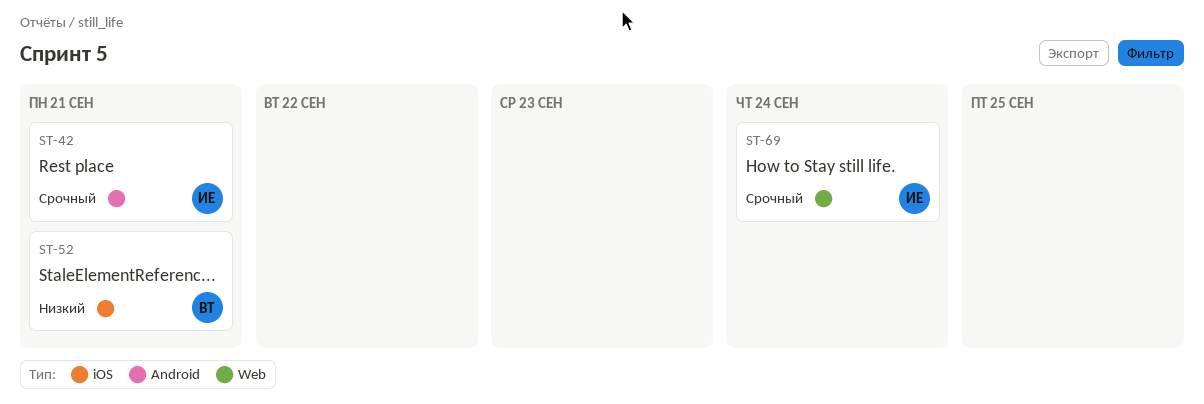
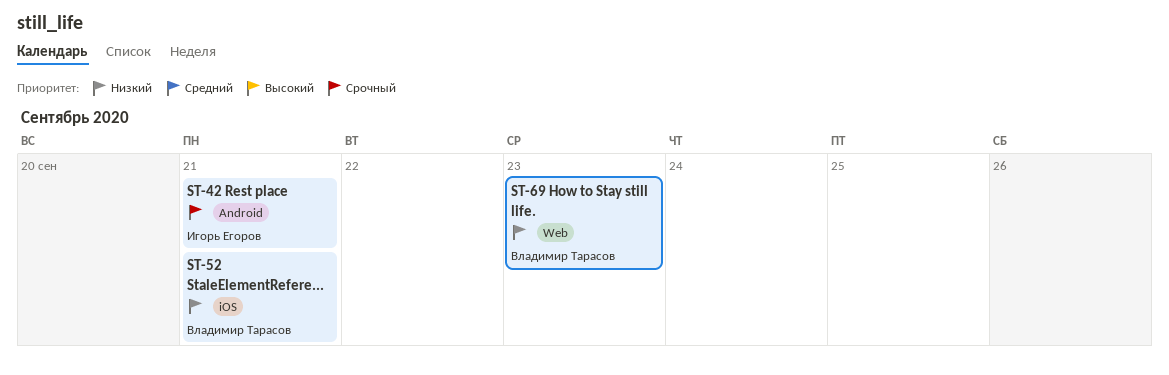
ST-69, owner: Игорь Егоров -> Владимир Тарасов
ST-69, priority: Срочный -> Низкий
ST-69, due: Sep 24 -> Sep 23

